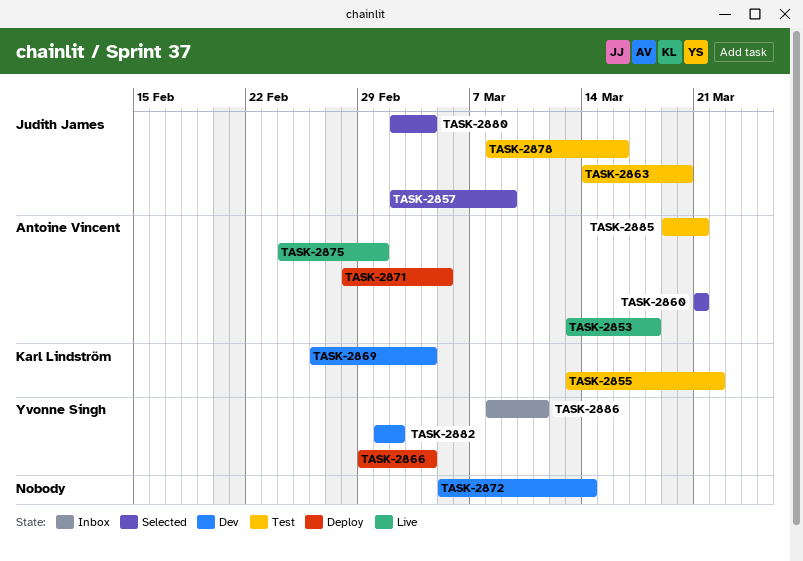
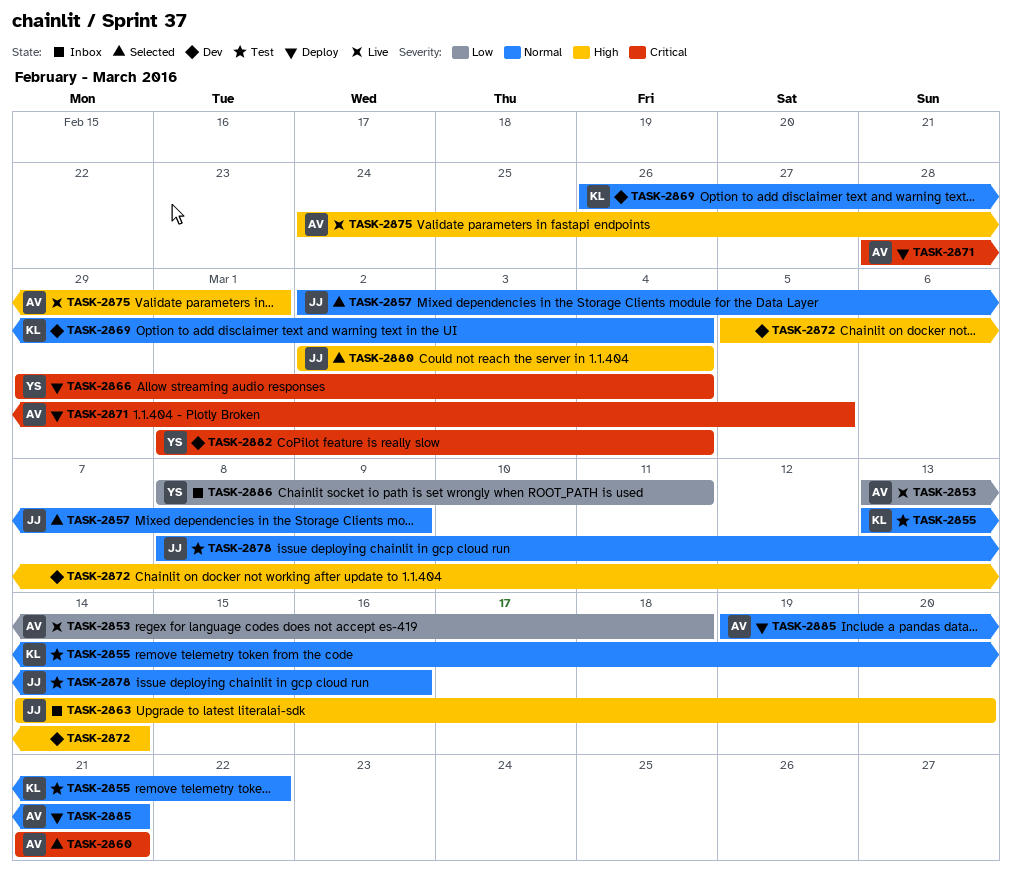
TASK-2863, status: Test -> Inbox
TASK-2882, due: Mar 2 -> Mar 4
TASK-2885, status: Test -> Deploy

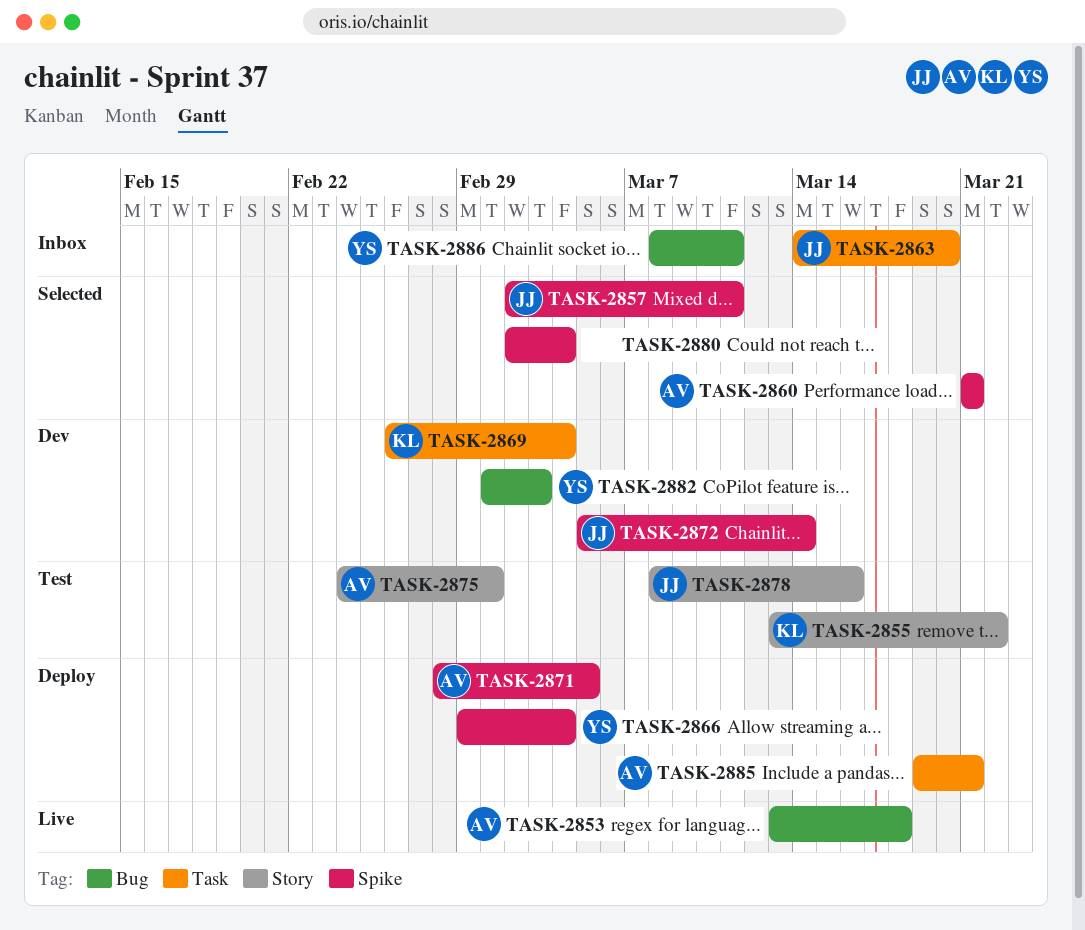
TASK-2857, due: Mar 9 -> Mar 11
TASK-2872, owner: none -> JJ
TASK-2875, status: Live -> Test
TASK-2880, owner: JJ -> none
TASK-2882, due: Mar 4 -> Mar 3

